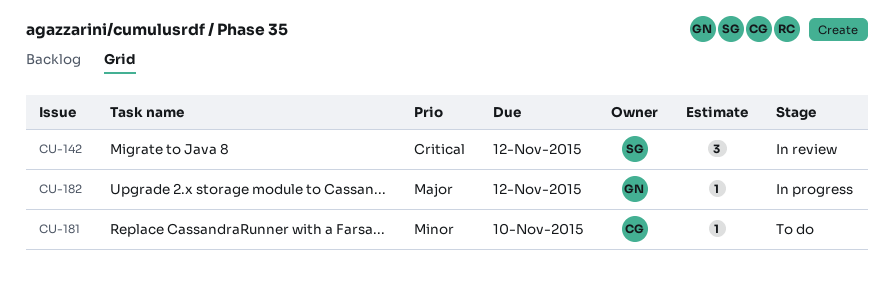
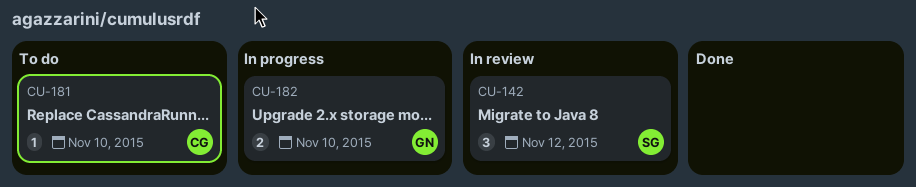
CU-182, estimate: 1 -> 2
CU-182, due: Nov 12 -> Nov 10

